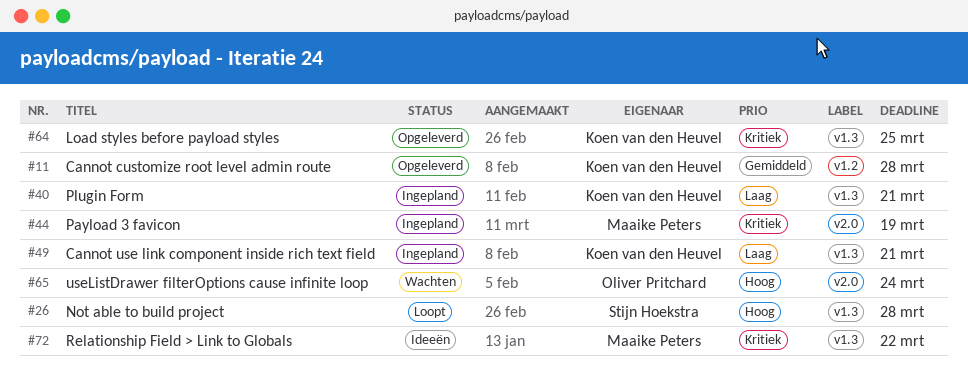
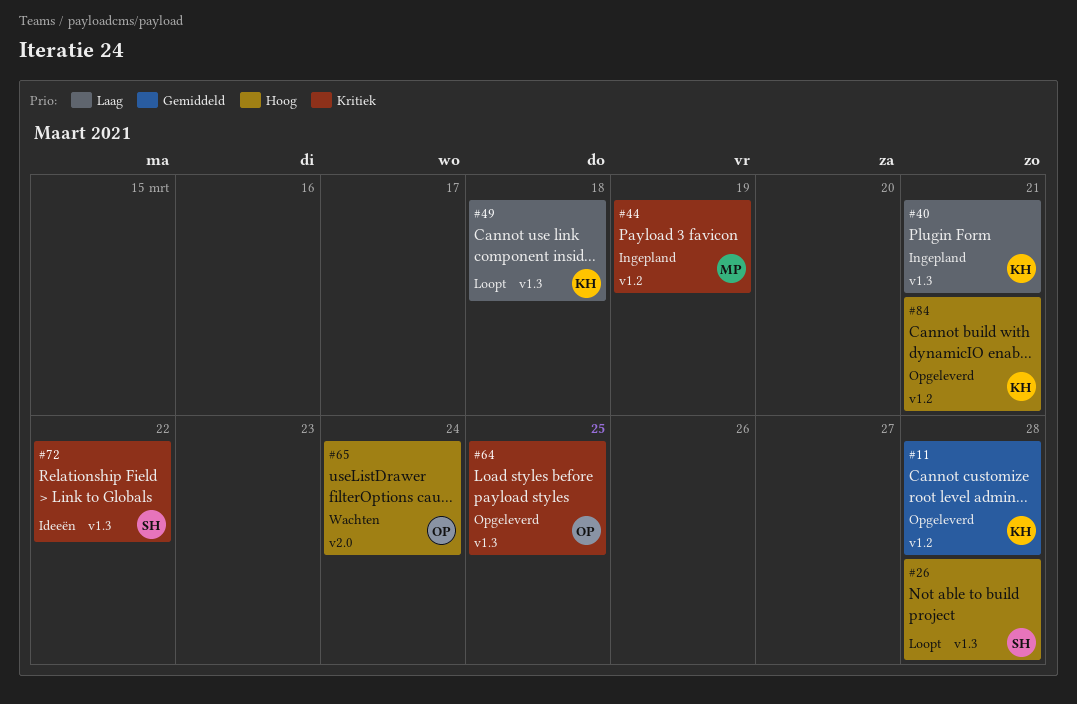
#44, label: v2.0 -> v1.2
#49, status: Ingepland -> Loopt
#49, due: Mar 21 -> Mar 18
#64, owner: Koen van den Heuvel -> Oliver Pritchard
#72, owner: Maaike Peters -> Stijn Hoekstra
#84: none -> present

